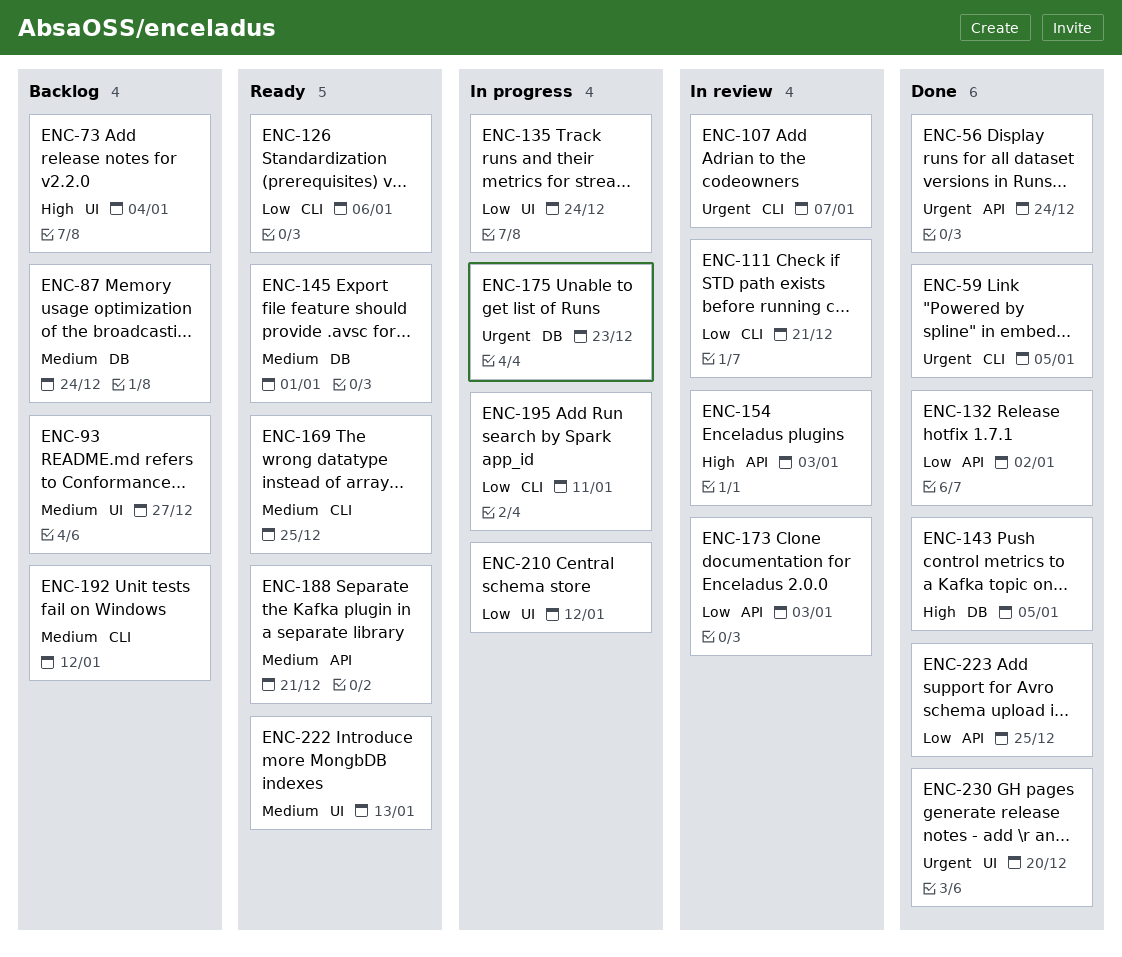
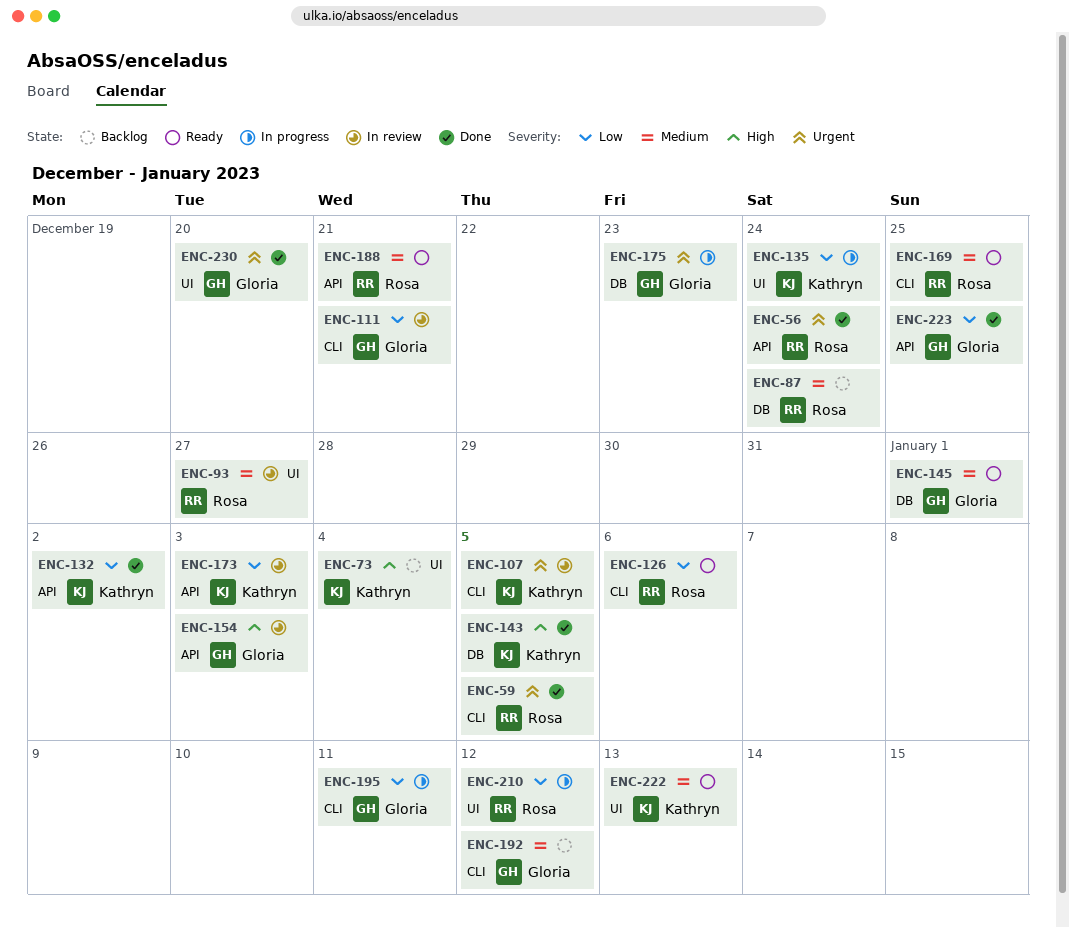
ENC-93, status: Backlog -> In review
ENC-107, due: Jan 7 -> Jan 5

